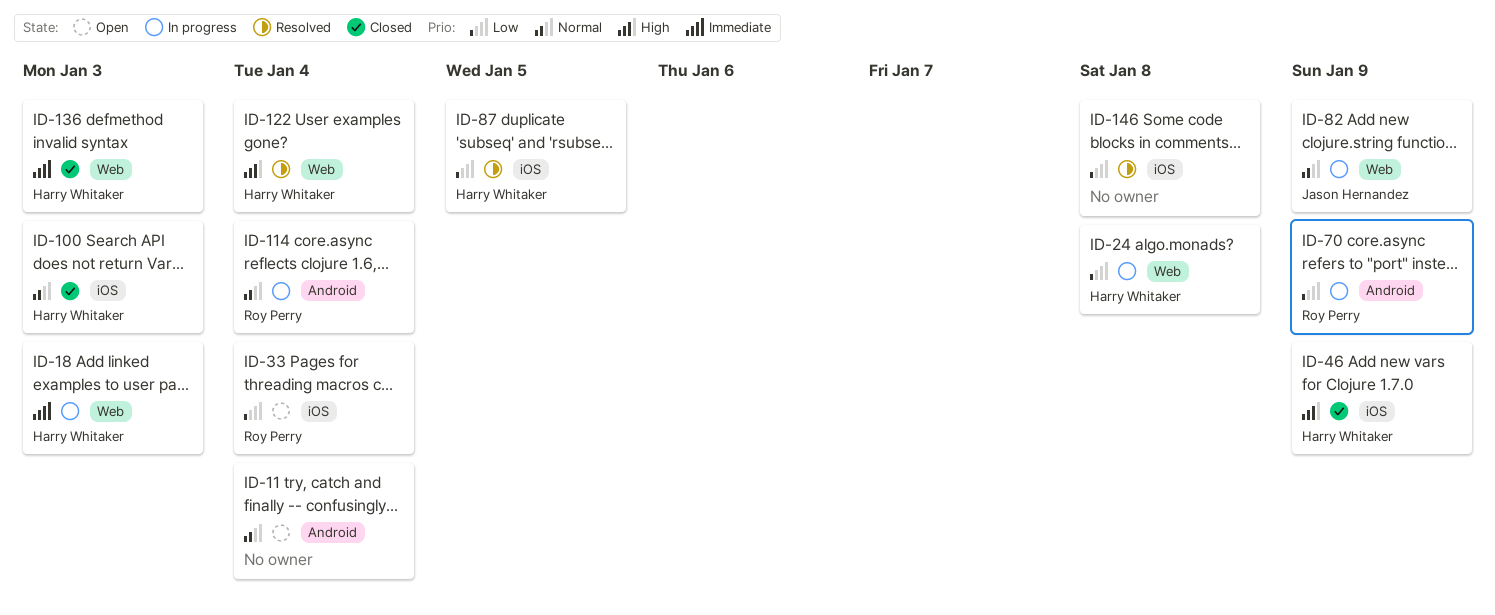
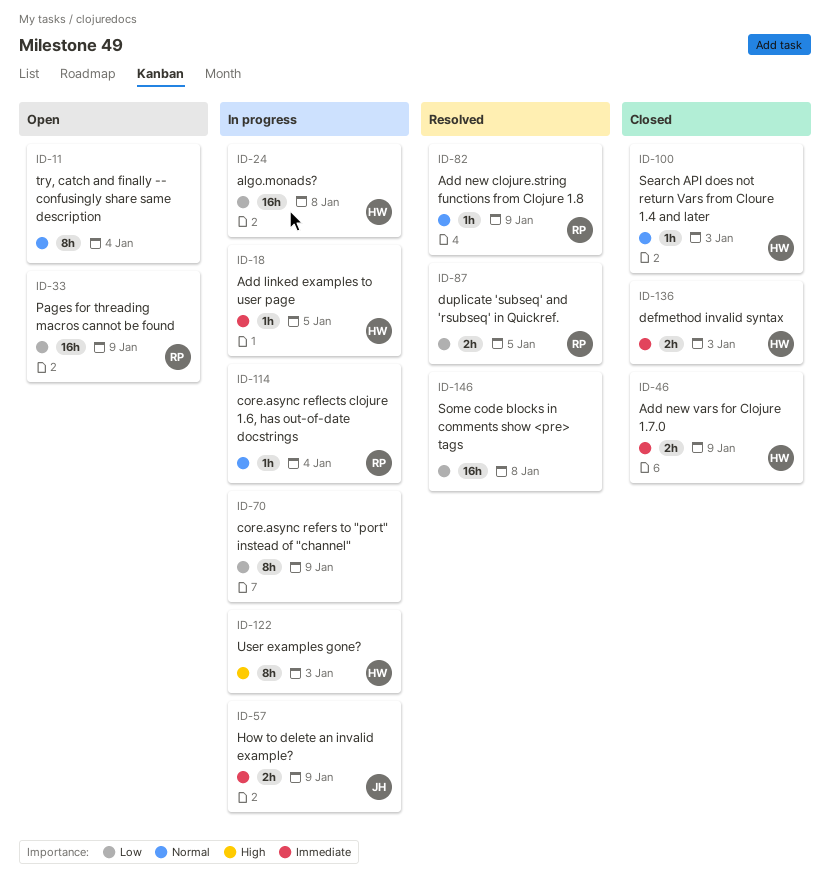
ID-18, due: Jan 3 -> Jan 5
ID-33, due: Jan 4 -> Jan 9
ID-46, priority: High -> Immediate
ID-57: none -> present
ID-70, owner: Roy Perry -> none
ID-82, status: In progress -> Resolved
ID-82, owner: Jason Hernandez -> Roy Perry
ID-87, owner: Harry Whitaker -> Roy Perry
ID-122, status: Resolved -> In progress
ID-122, due: Jan 4 -> Jan 3

